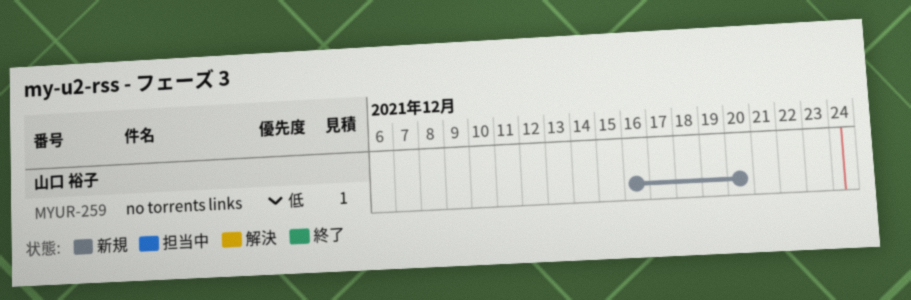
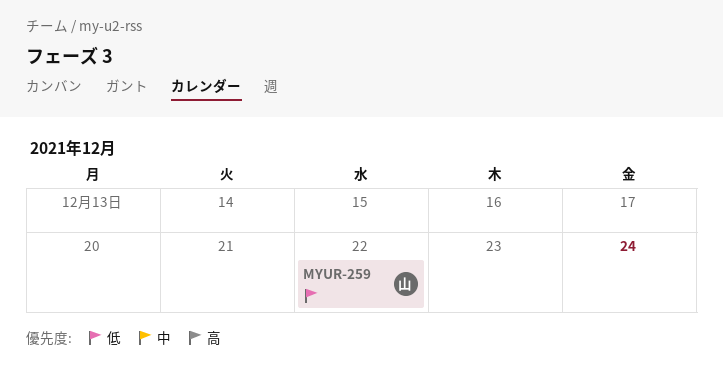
MYUR-259, due: Dec 20 -> Dec 22

